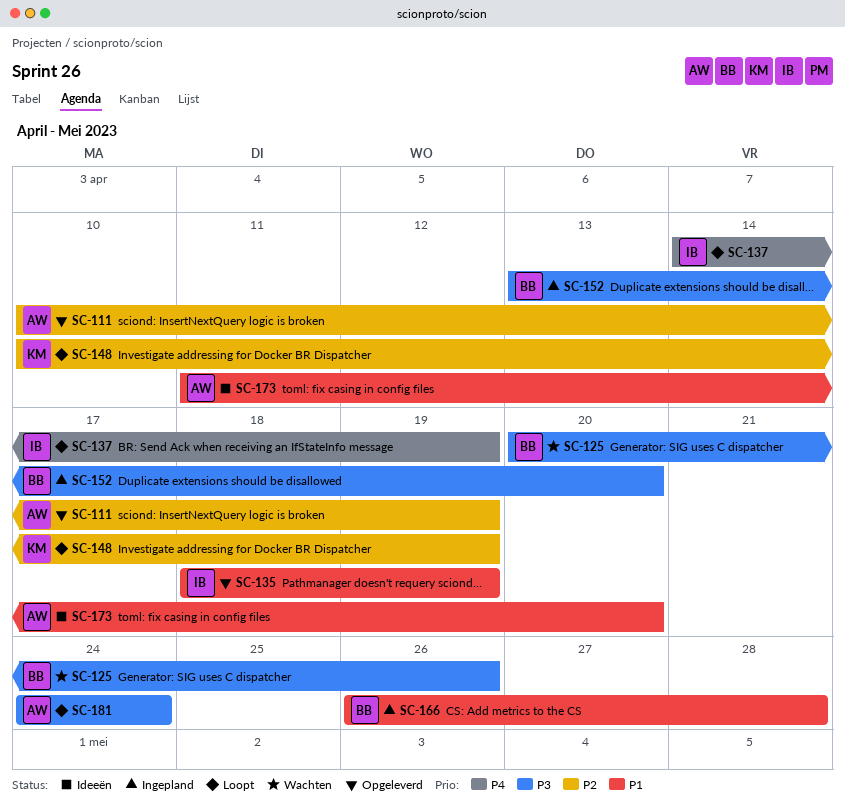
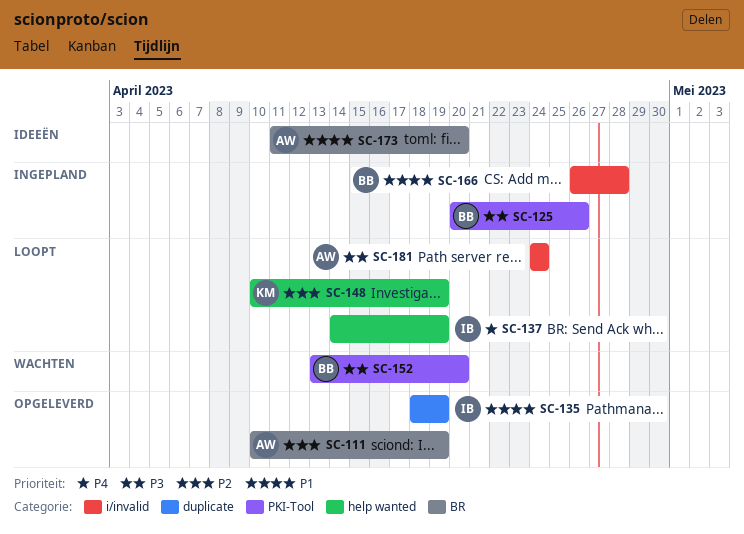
SC-125, status: Wachten -> Ingepland
SC-152, status: Ingepland -> Wachten

